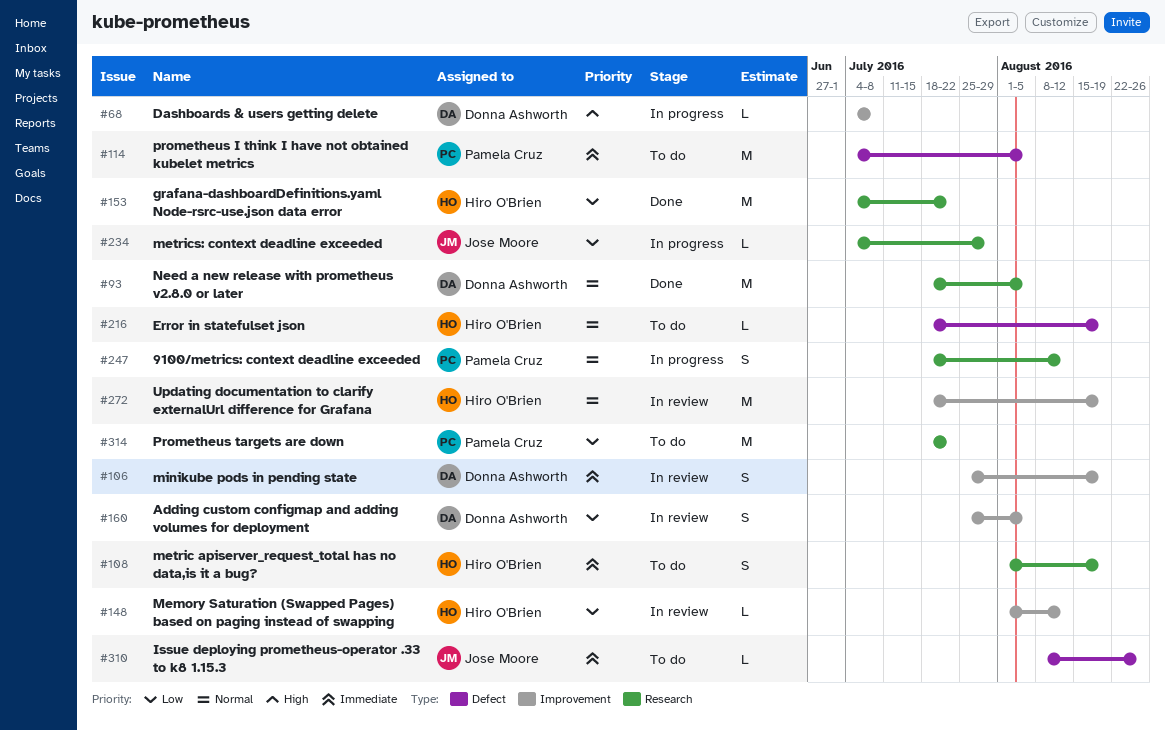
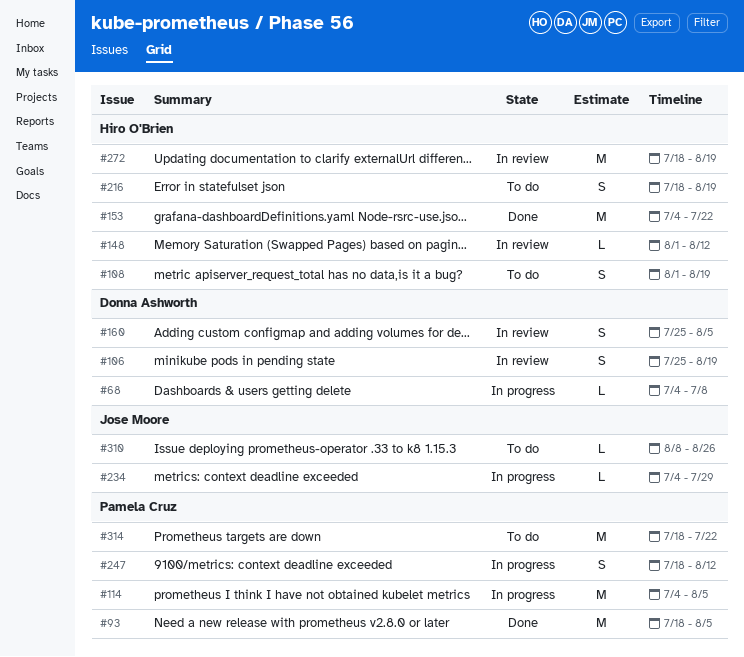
#93, owner: Donna Ashworth -> Pamela Cruz
#114, status: To do -> In progress
#216, estimate: L -> S

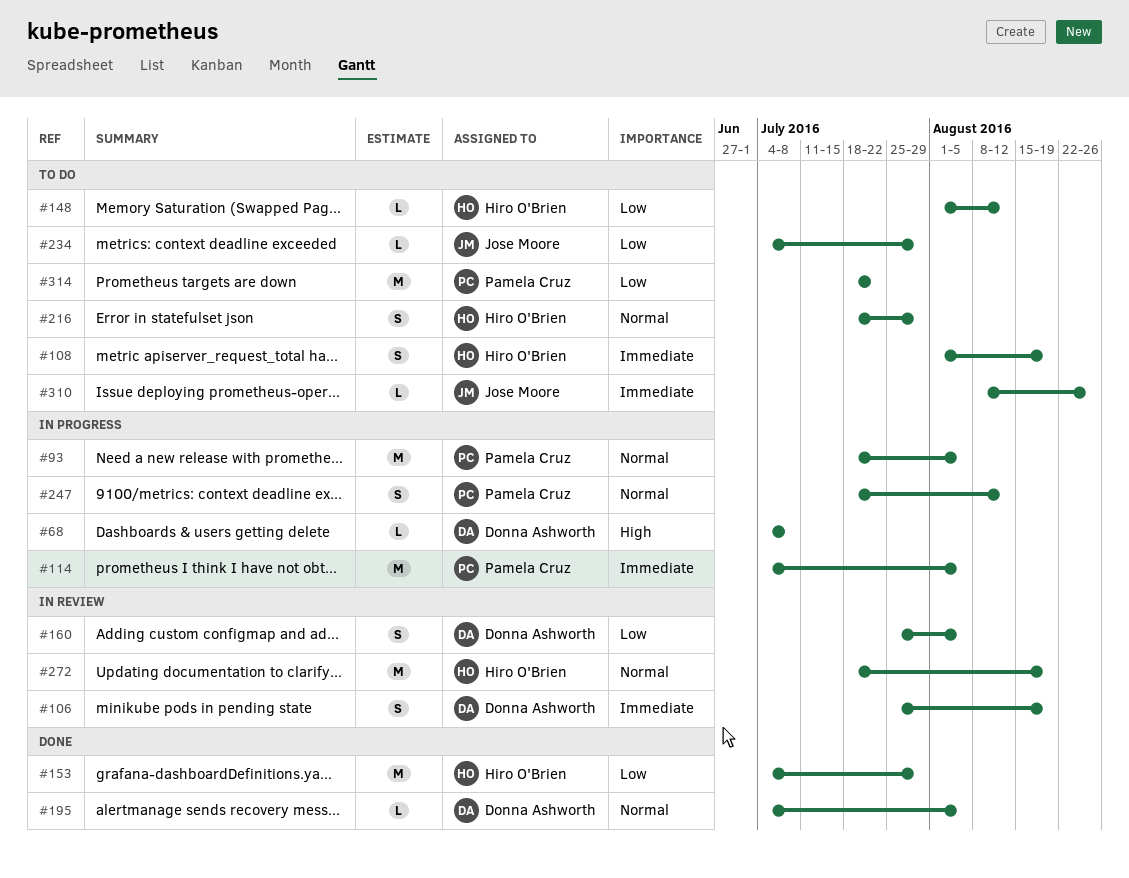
#93, status: Done -> In progress
#148, status: In review -> To do
#153, due: Jul 22 -> Jul 29
#195: none -> present
#216, due: Aug 19 -> Jul 29
#234, status: In progress -> To do

